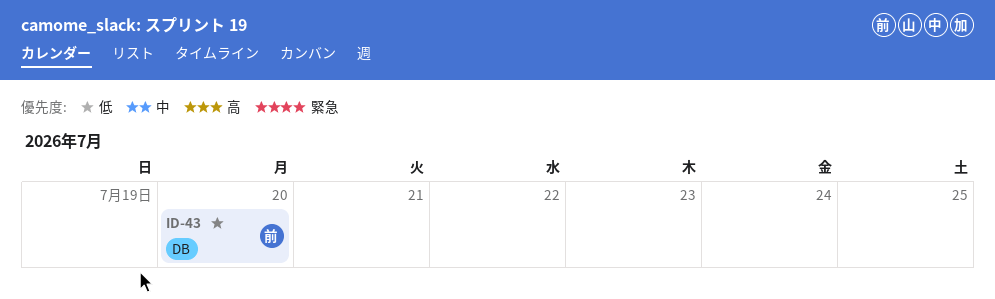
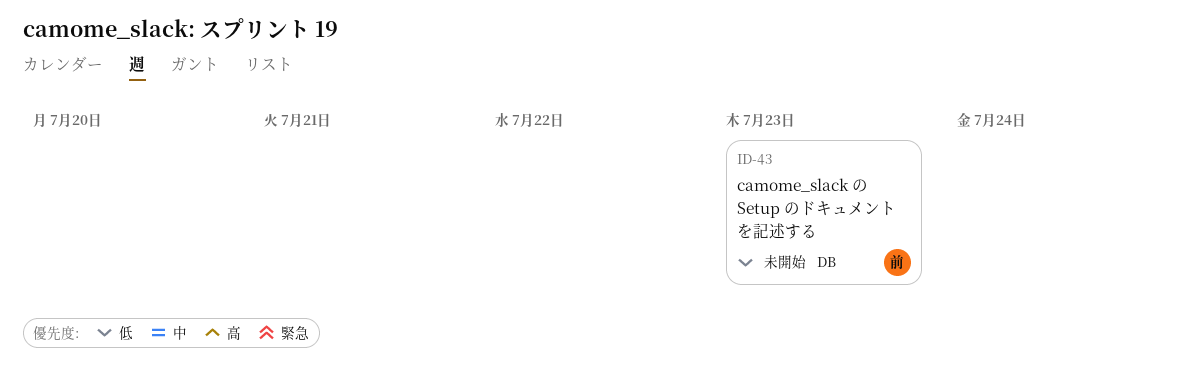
ID-43, due: Jul 20 -> Jul 23

